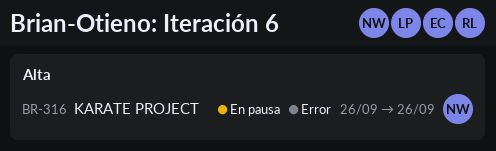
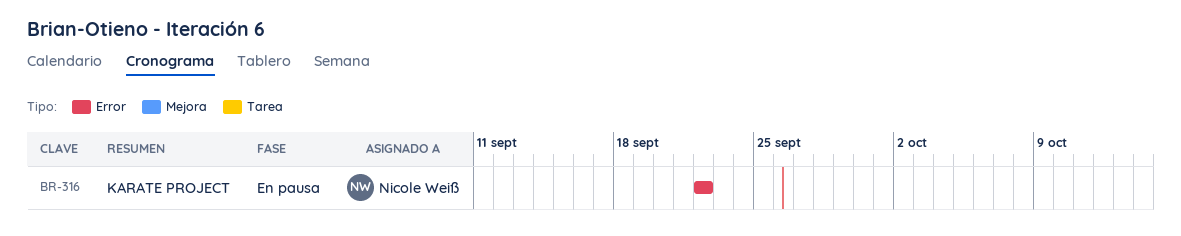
BR-316, start: Sep 26 -> Sep 22
BR-316, due: Sep 26 -> Sep 22

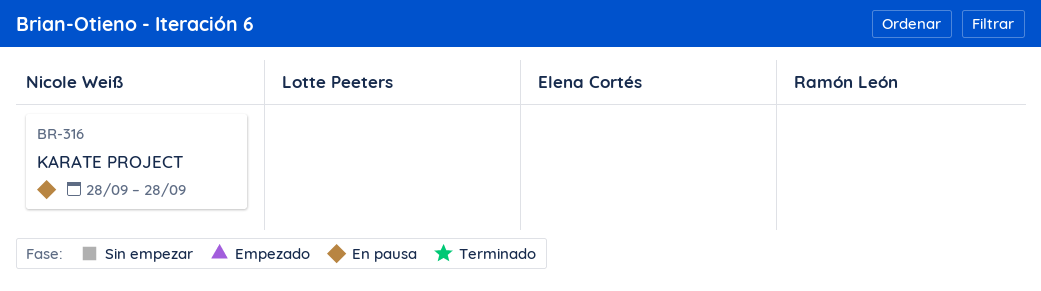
BR-316, start: Sep 22 -> Sep 28
BR-316, due: Sep 22 -> Sep 28

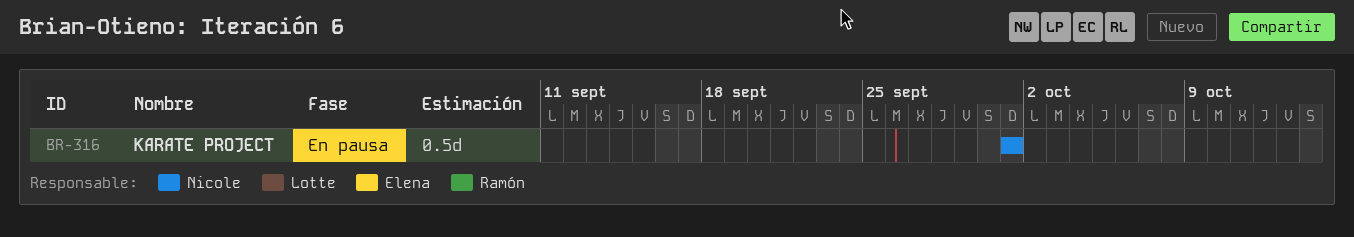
BR-316, start: Sep 28 -> Oct 1
BR-316, due: Sep 28 -> Oct 1

